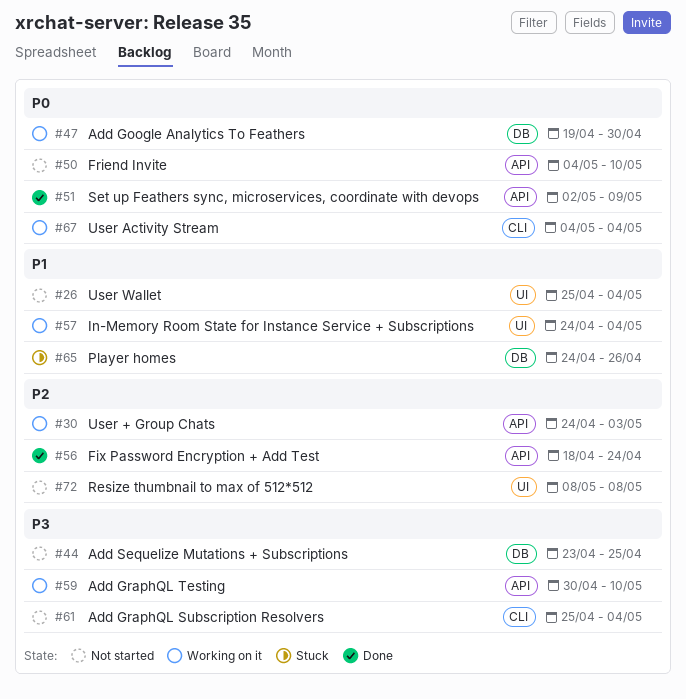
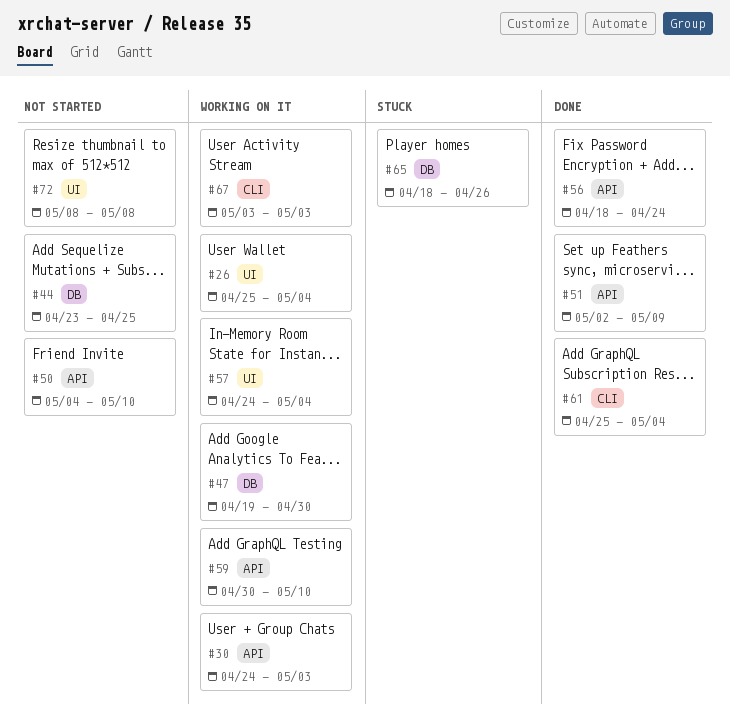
#26, status: Not started -> Working on it
#61, status: Not started -> Done
#65, start: Apr 24 -> Apr 18
#67, start: May 4 -> May 3
#67, due: May 4 -> May 3

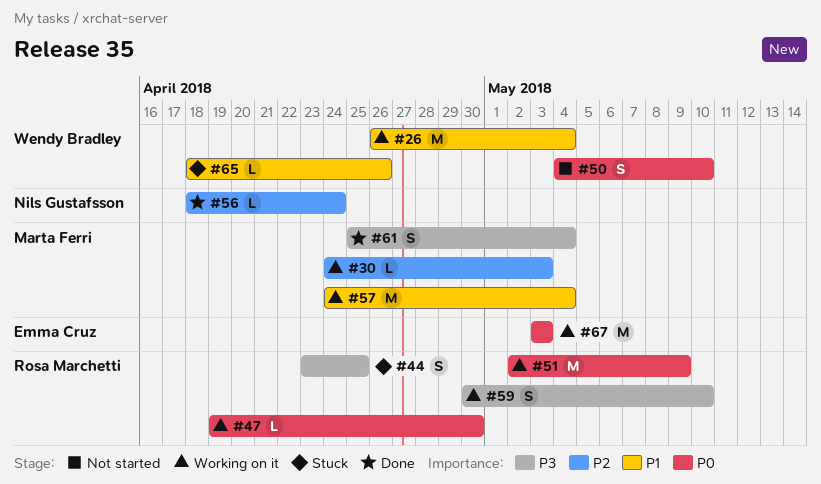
#26, start: Apr 25 -> Apr 26
#44, status: Not started -> Stuck
#51, status: Done -> Working on it
#72: present -> none

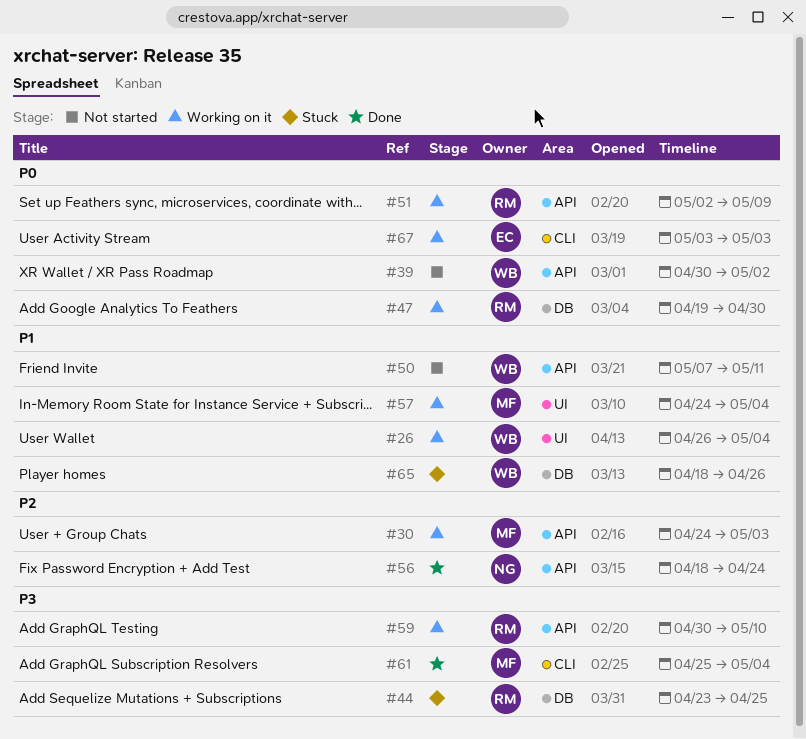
#39: none -> present
#50, priority: P0 -> P1
#50, start: May 4 -> May 7
#50, due: May 10 -> May 11

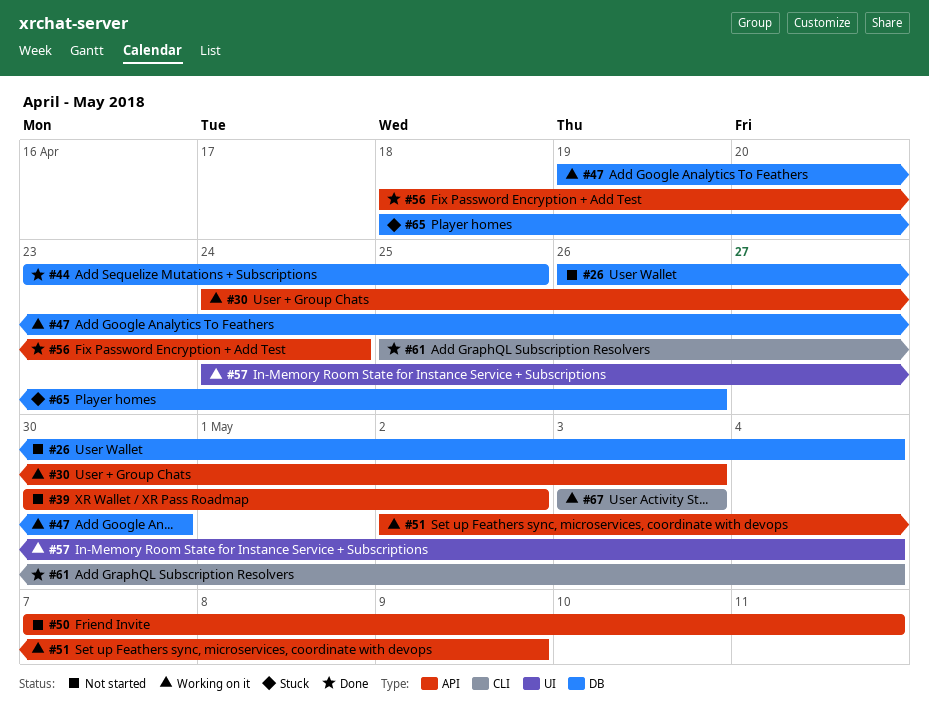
#26, status: Working on it -> Not started
#26, label: UI -> DB
#44, status: Stuck -> Done
#59: present -> none

